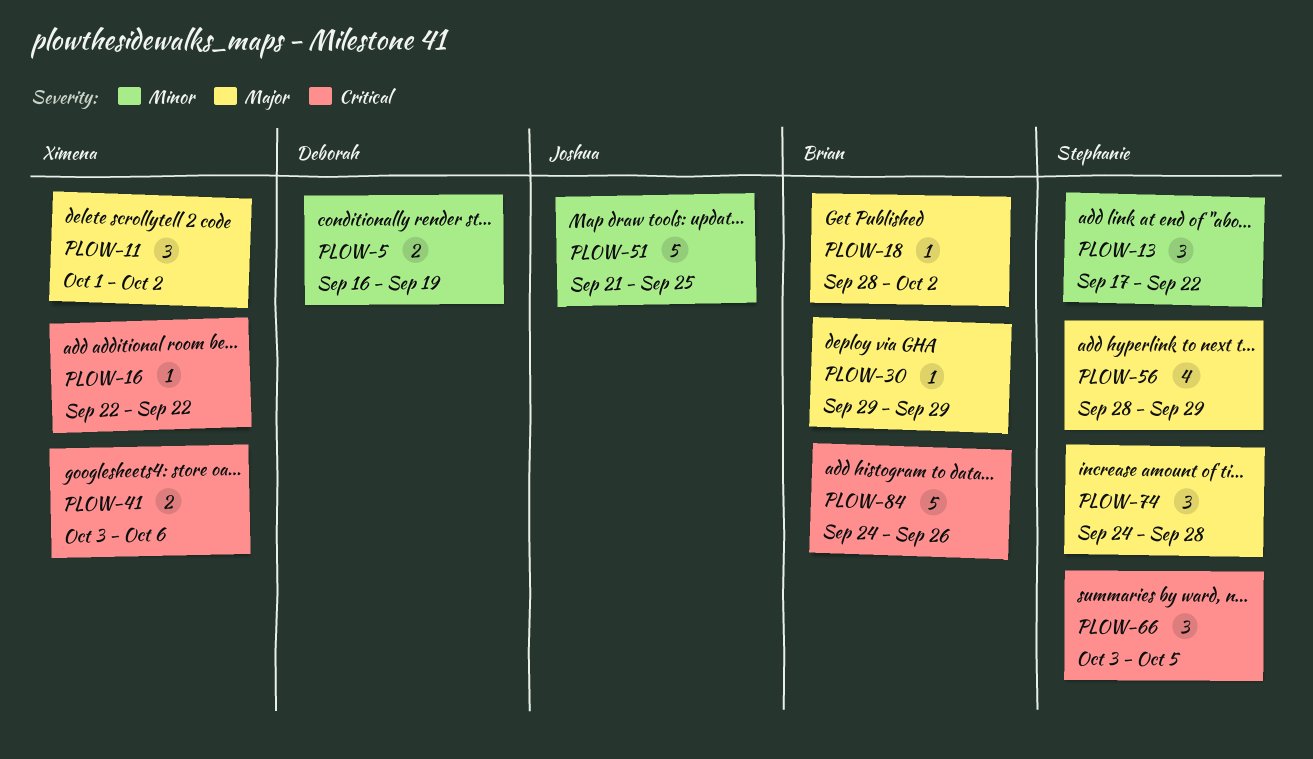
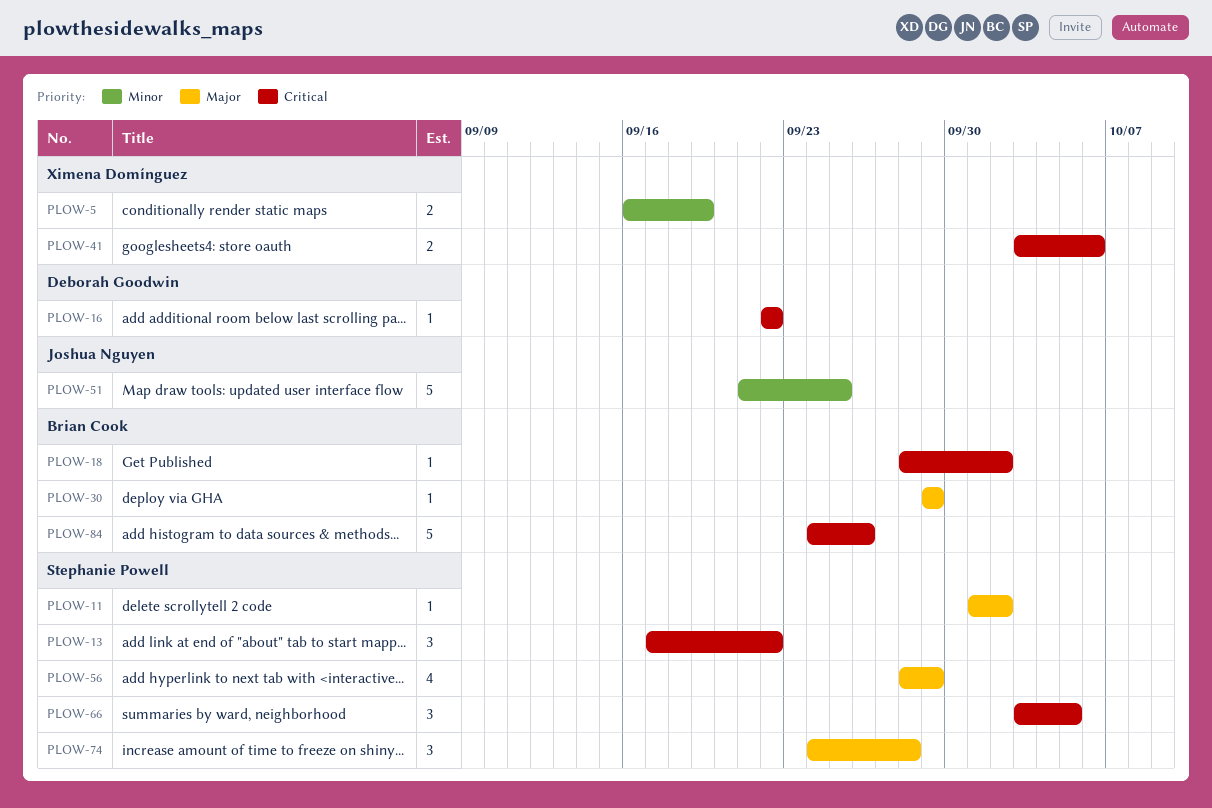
PLOW-5, owner: Deborah Goodwin -> Ximena Domínguez
PLOW-11, owner: Ximena Domínguez -> Stephanie Powell
PLOW-11, estimate: 3 -> 1
PLOW-13, priority: Minor -> Critical
PLOW-16, owner: Ximena Domínguez -> Deborah Goodwin
PLOW-18, priority: Major -> Critical

